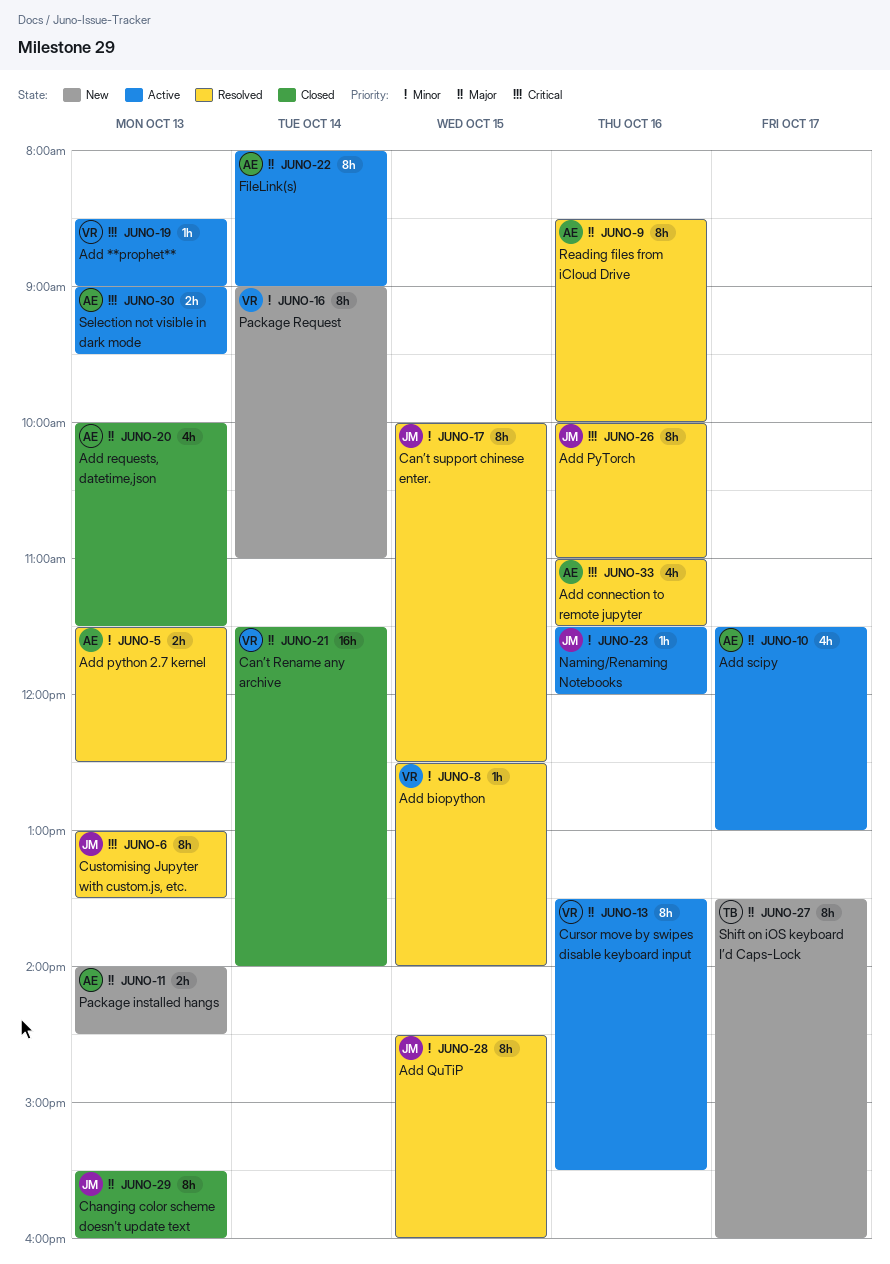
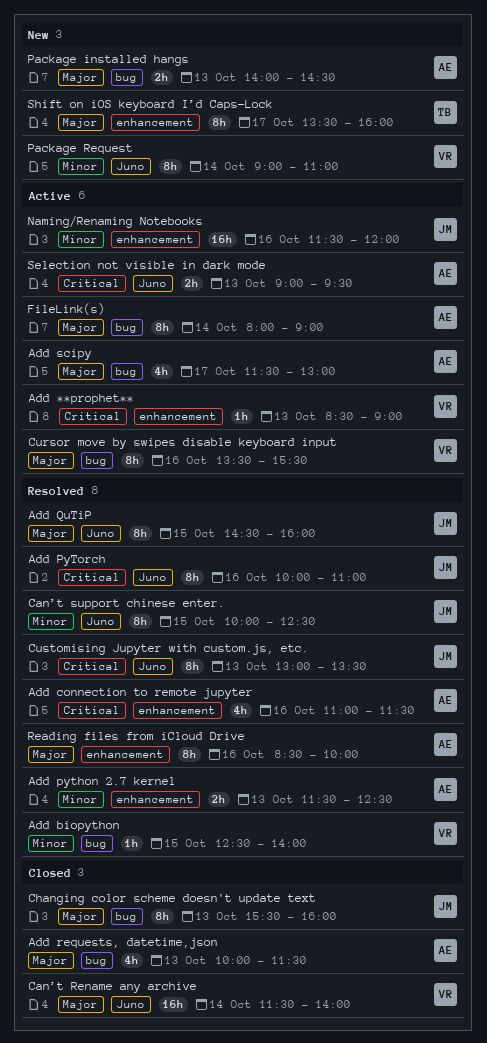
Add QuTiP, priority: Minor -> Major
Naming/Renaming Notebooks, estimate: 1h -> 16h

